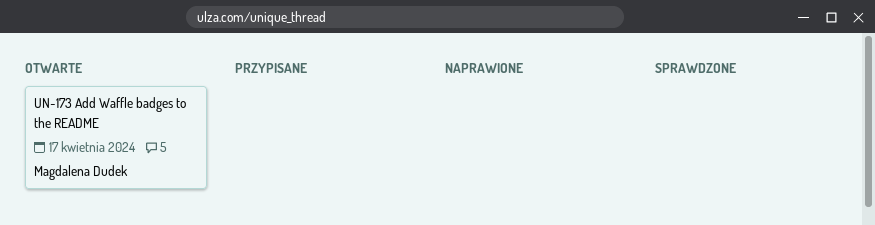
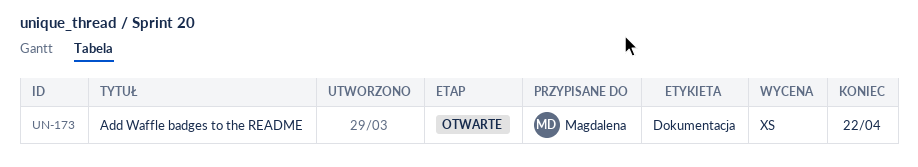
UN-173, due: Apr 17 -> Apr 22

